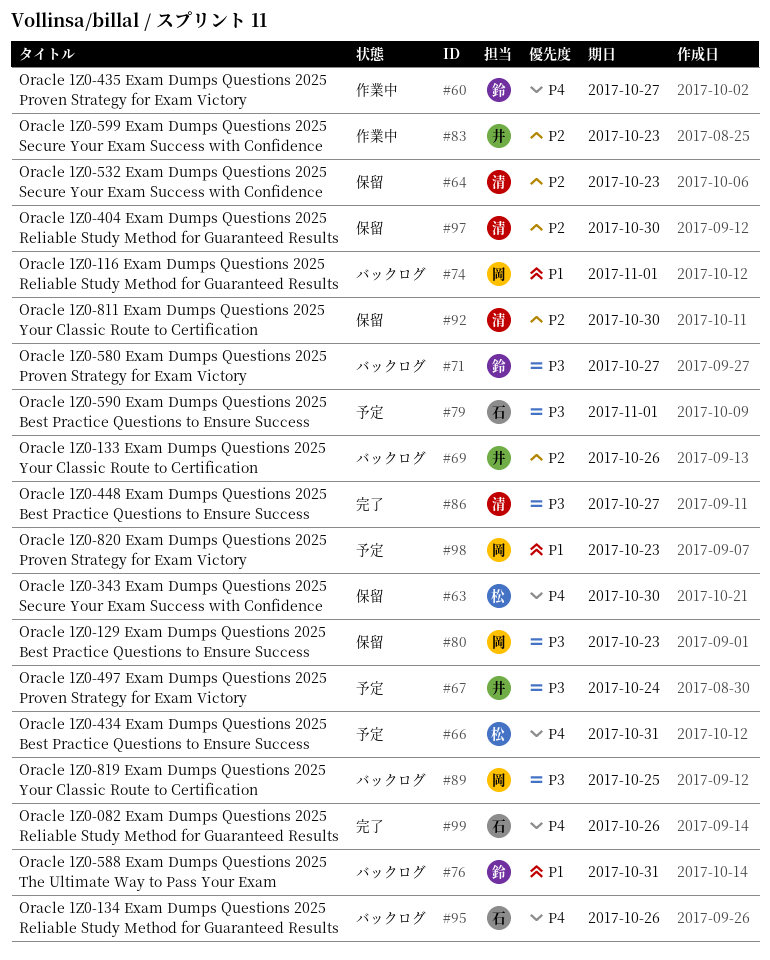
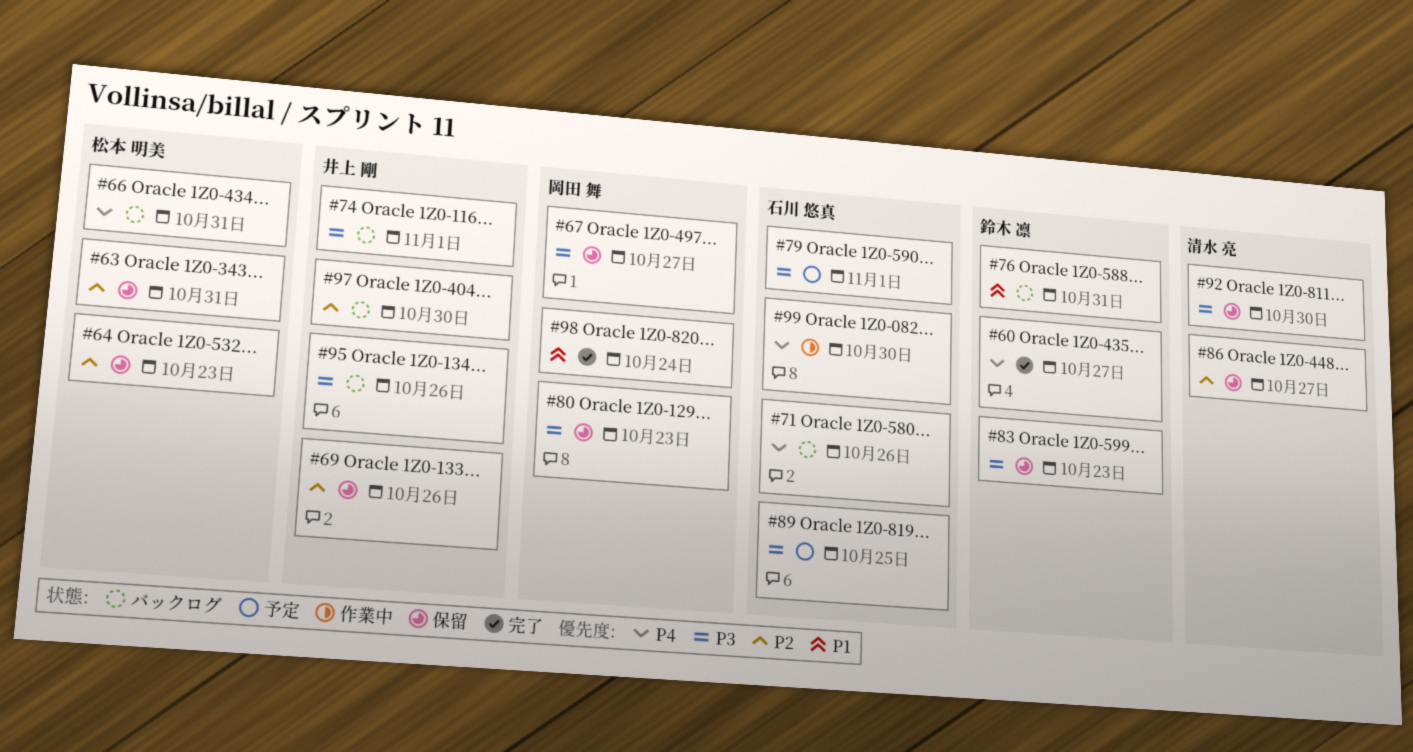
#60, status: 作業中 -> 完了
#63, priority: P4 -> P2
#63, due: Oct 30 -> Oct 31
#64, owner: 清水 亮 -> 松本 明美
#66, status: 予定 -> バックログ
#67, status: 予定 -> 保留
#67, owner: 井上 剛 -> 岡田 舞
#67, due: Oct 24 -> Oct 27
#69, status: バックログ -> 保留
#71, owner: 鈴木 凛 -> 石川 悠真
#71, priority: P3 -> P4
#71, due: Oct 27 -> Oct 26
#74, owner: 岡田 舞 -> 井上 剛
#74, priority: P1 -> P3
#83, status: 作業中 -> 保留
#83, owner: 井上 剛 -> 鈴木 凛
#83, priority: P2 -> P3
#86, status: 完了 -> 保留
#86, priority: P3 -> P2
#89, status: バックログ -> 予定
#89, owner: 岡田 舞 -> 石川 悠真
#92, priority: P2 -> P3
#95, owner: 石川 悠真 -> 井上 剛
#95, priority: P4 -> P3
#97, status: 保留 -> バックログ
#97, owner: 清水 亮 -> 井上 剛
#98, status: 予定 -> 完了
#98, due: Oct 23 -> Oct 24
#99, status: 完了 -> 作業中
#99, due: Oct 26 -> Oct 30

